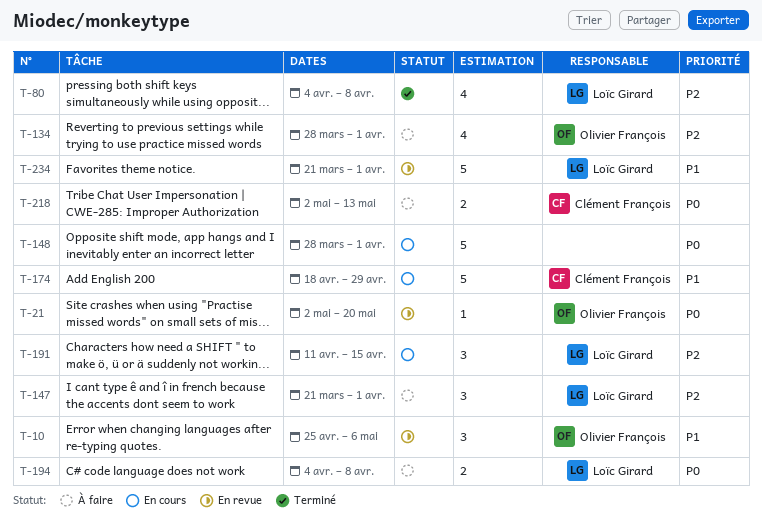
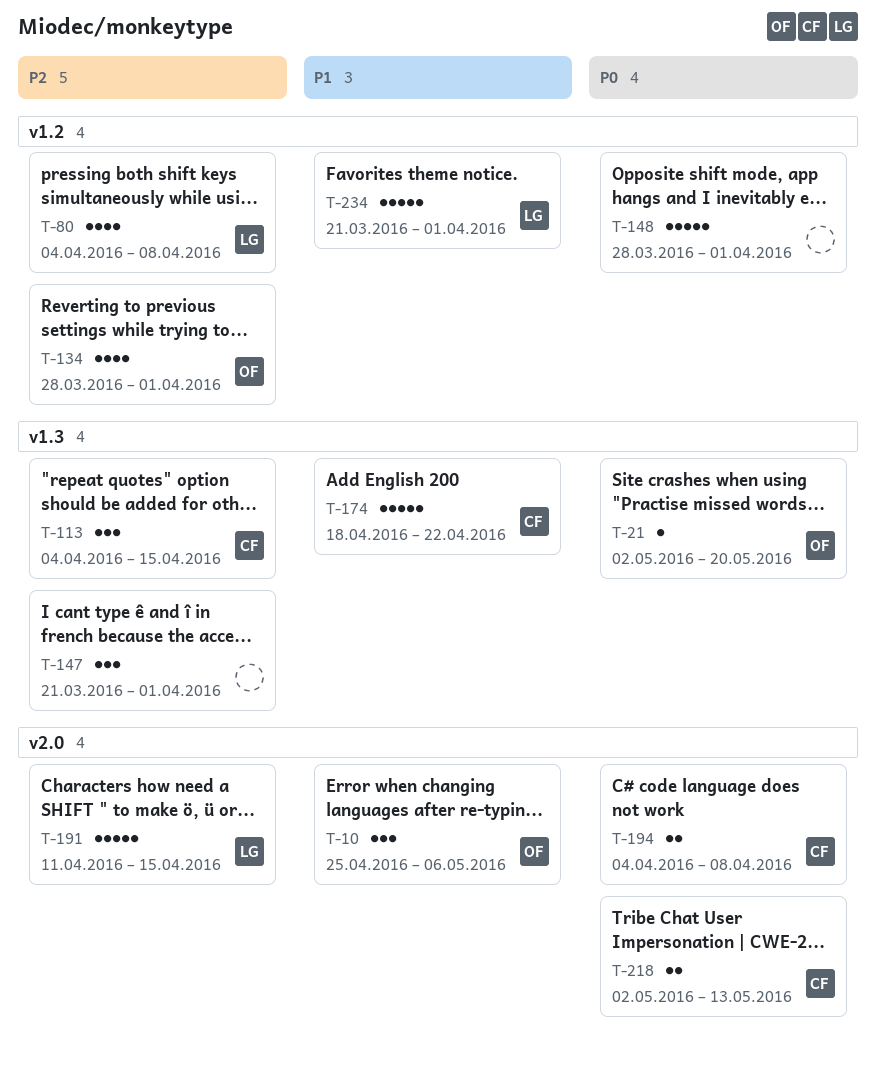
T-113: none -> present
T-147, owner: Loïc Girard -> none
T-174, due: Apr 29 -> Apr 22
T-191, estimate: 3 -> 5
T-194, owner: Loïc Girard -> Clément François

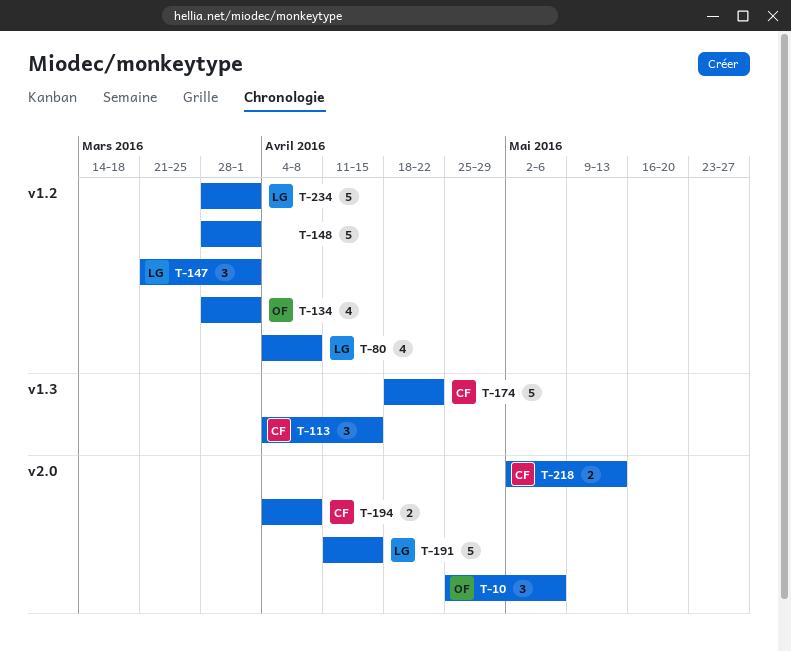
T-21: present -> none
T-147, owner: none -> LG
T-147, label: v1.3 -> v1.2
T-234, start: Mar 21 -> Mar 28

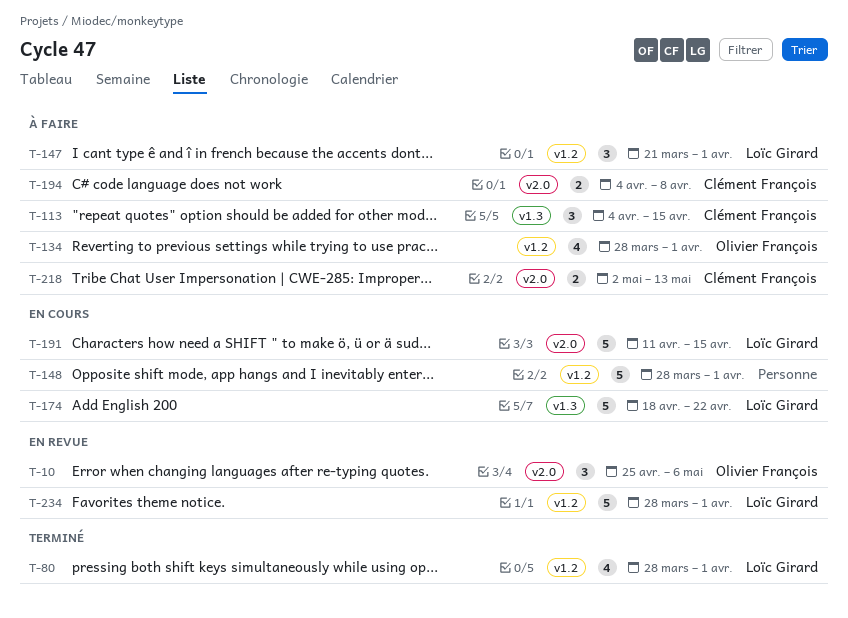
T-80, start: Apr 4 -> Mar 28
T-80, due: Apr 8 -> Apr 1
T-174, owner: Clément François -> Loïc Girard

